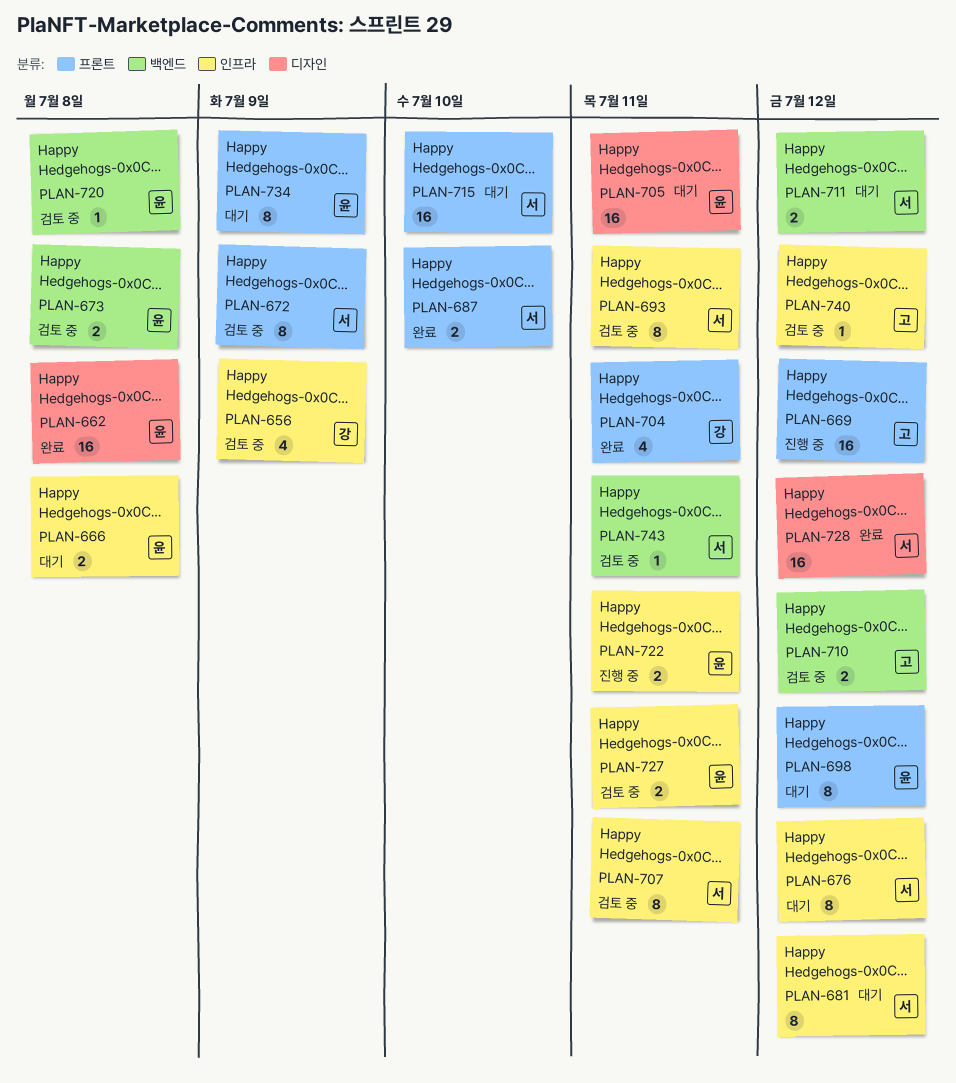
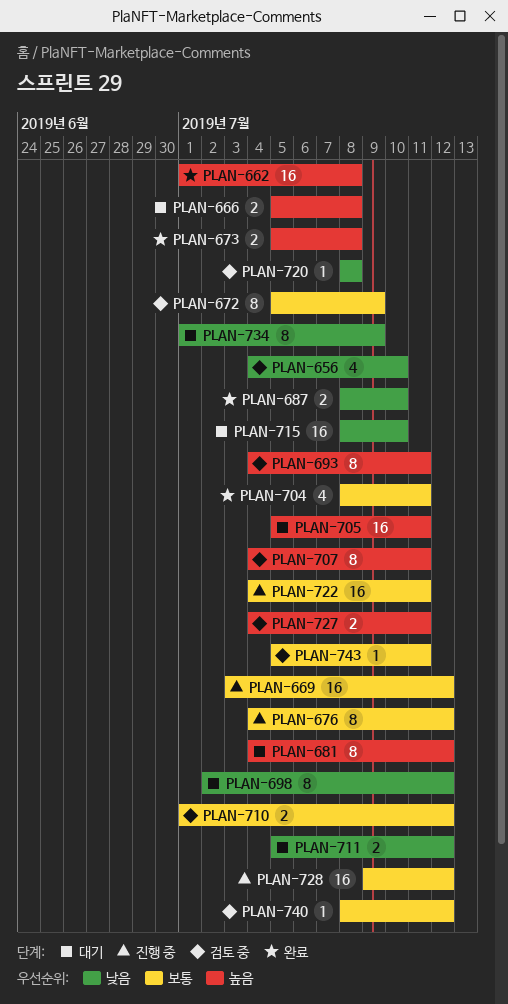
PLAN-656, due: Jul 9 -> Jul 10
PLAN-673, status: 검토 중 -> 완료
PLAN-676, status: 대기 -> 진행 중
PLAN-722, estimate: 2 -> 16
PLAN-728, status: 완료 -> 진행 중

